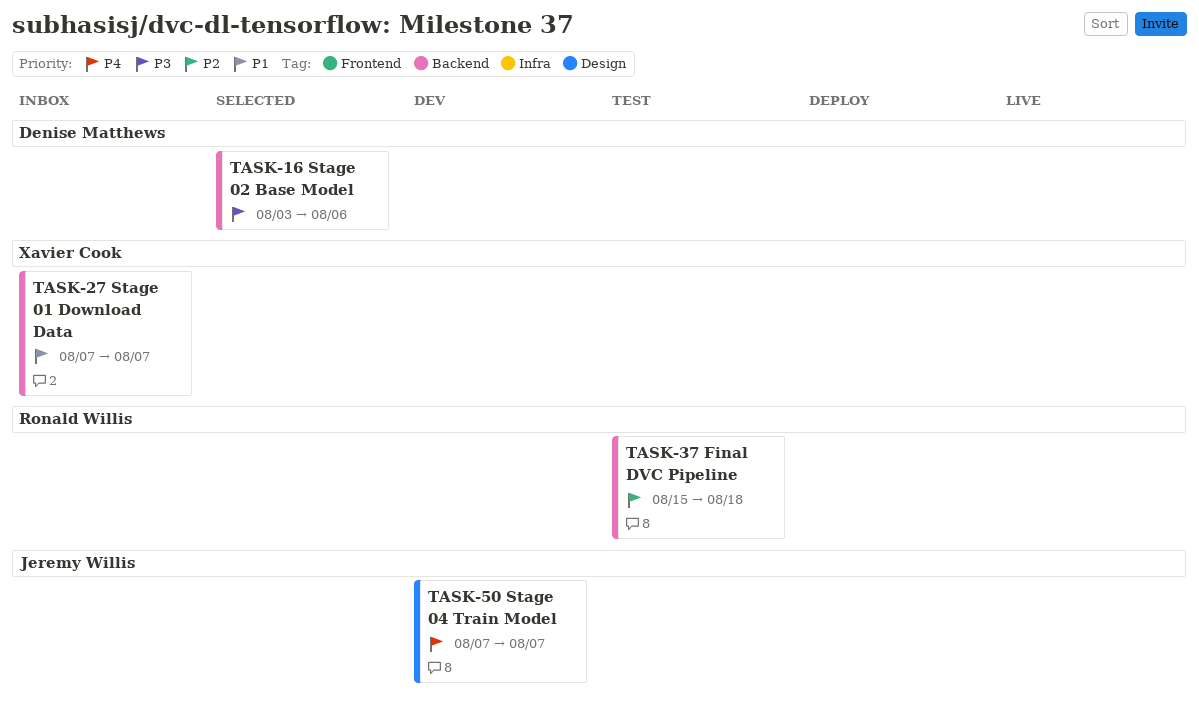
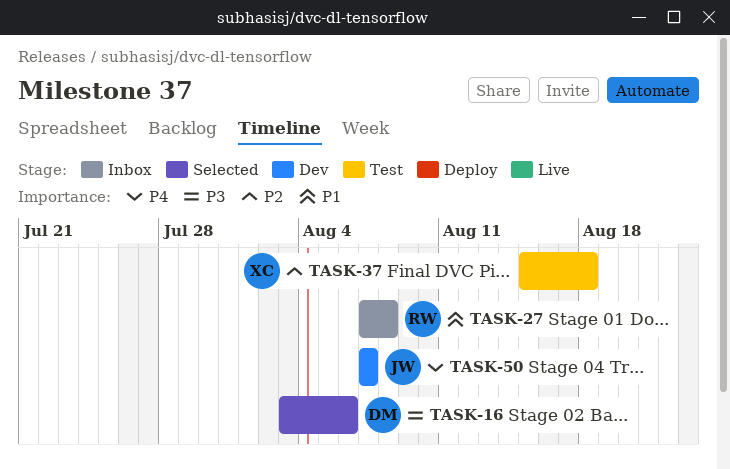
TASK-27, owner: Xavier Cook -> Ronald Willis
TASK-27, due: Aug 7 -> Aug 8
TASK-37, owner: Ronald Willis -> Xavier Cook

